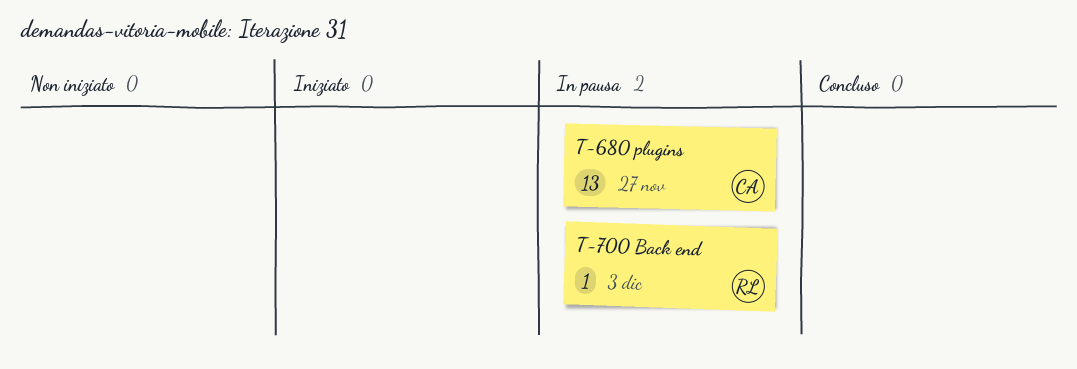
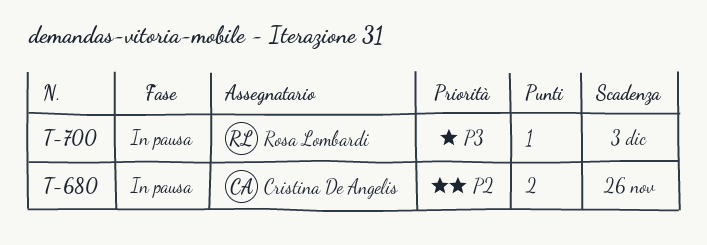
T-680, estimate: 13 -> 2
T-680, due: Nov 27 -> Nov 26

